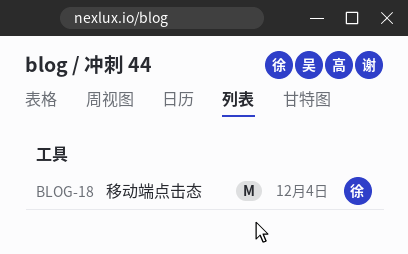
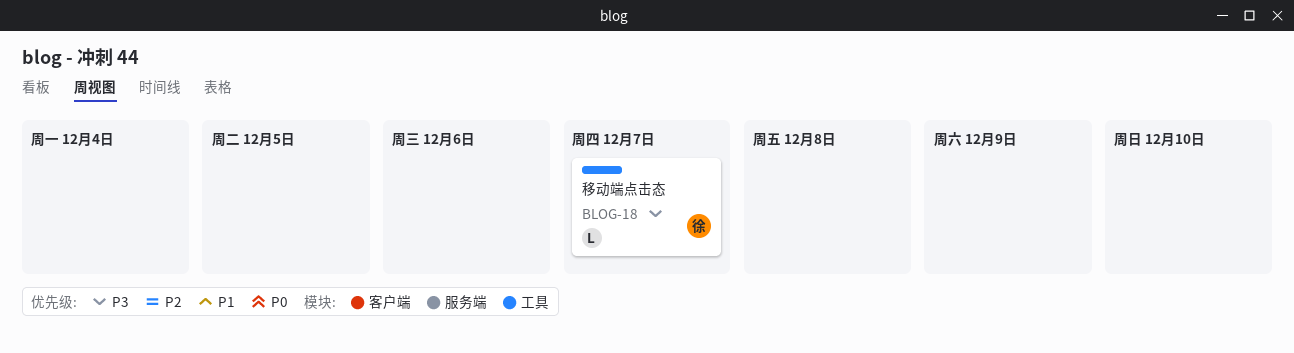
BLOG-18, estimate: M -> L
BLOG-18, due: Dec 4 -> Dec 7

